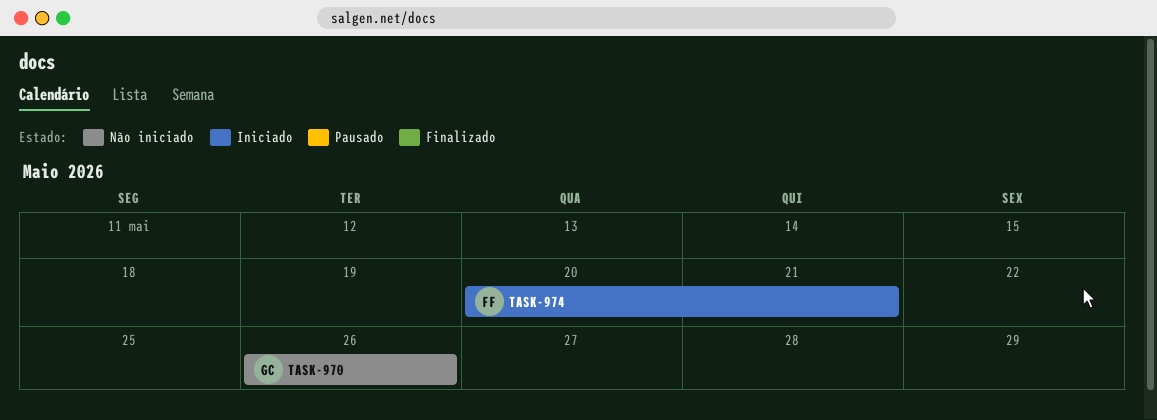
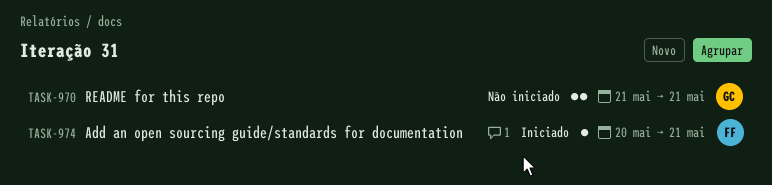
TASK-970, start: May 26 -> May 21
TASK-970, due: May 26 -> May 21

